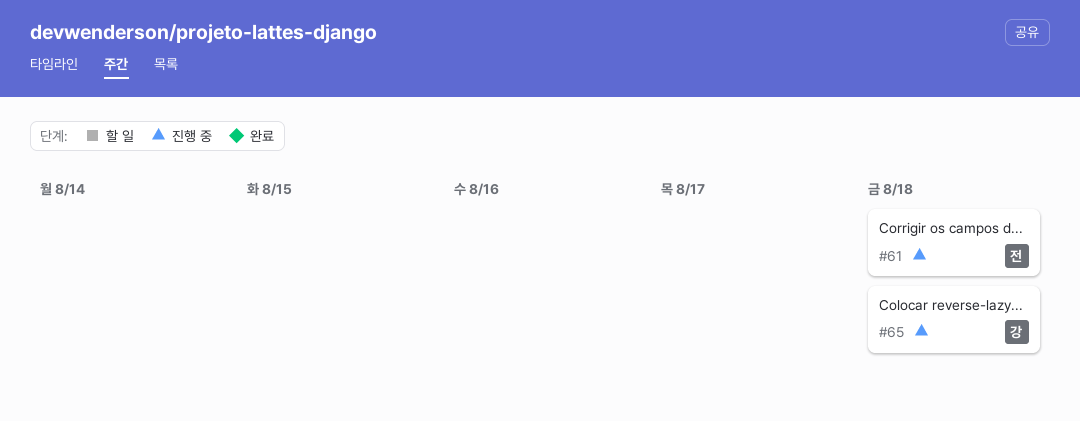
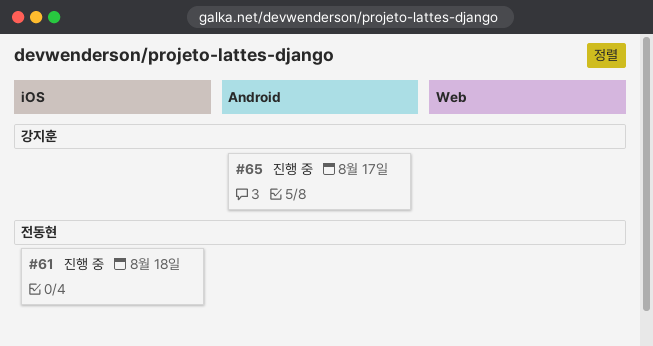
#65, due: Aug 18 -> Aug 17

